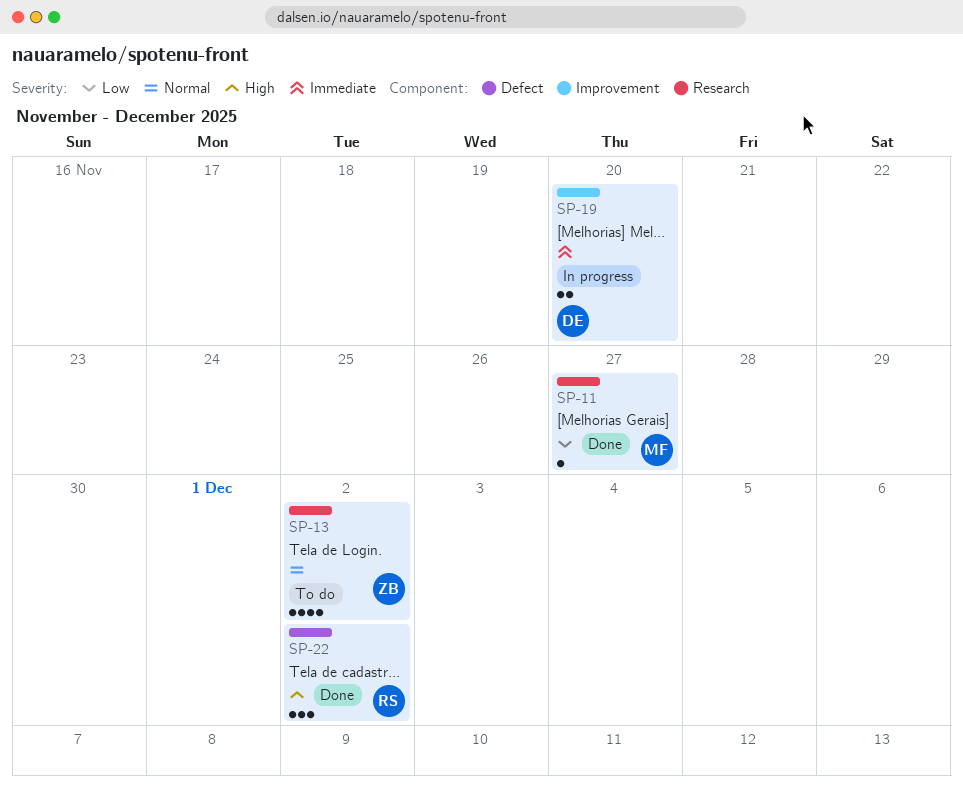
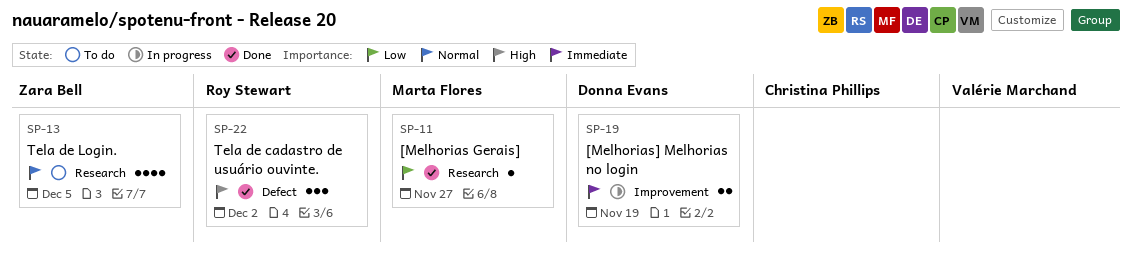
SP-13, due: Dec 2 -> Dec 5
SP-19, due: Nov 20 -> Nov 19

